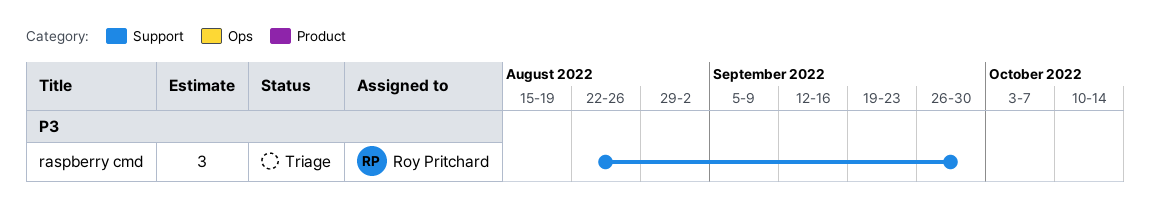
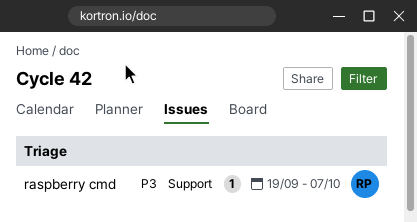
raspberry cmd, estimate: 3 -> 1
raspberry cmd, start: Aug 22 -> Sep 19
raspberry cmd, due: Sep 30 -> Oct 7

